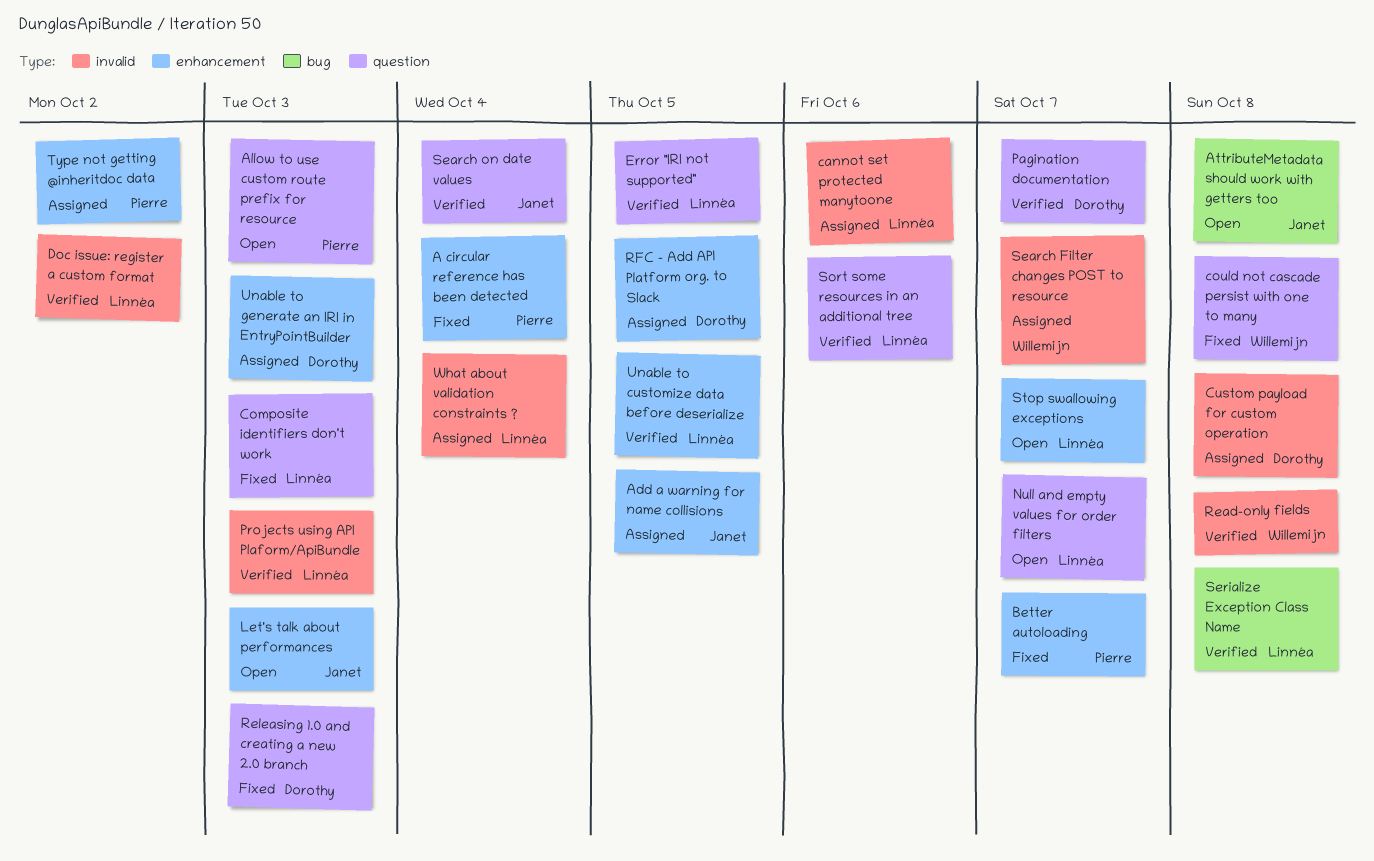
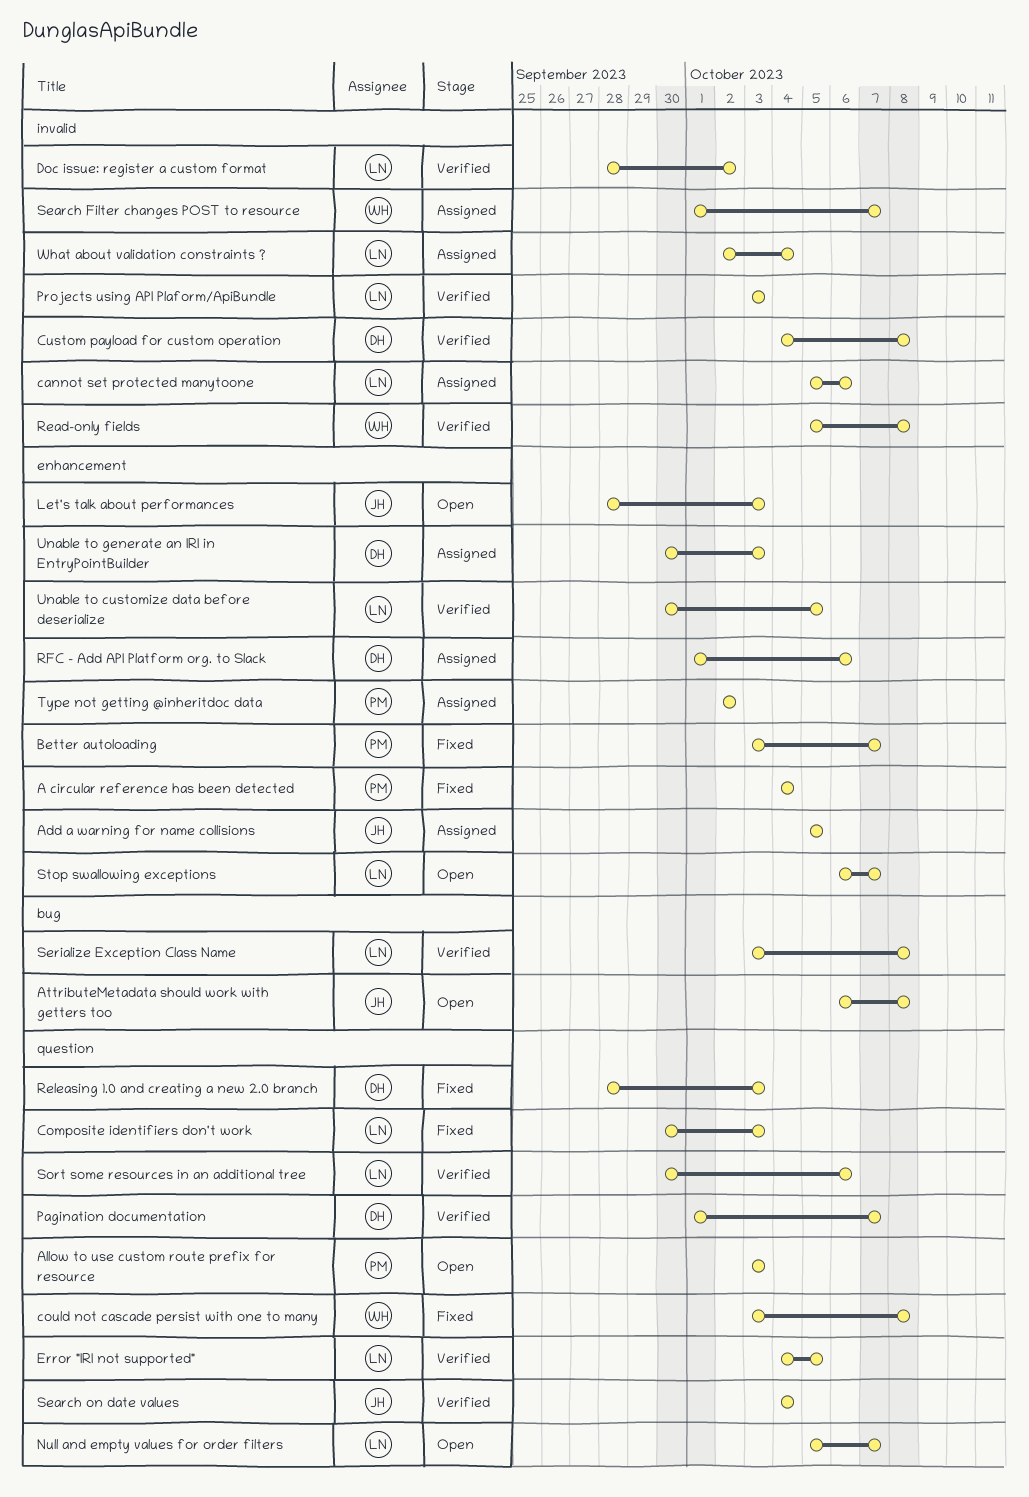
Custom payload for custom operation, status: Assigned -> Verified
RFC - Add API Platform org. to Slack, due: Oct 5 -> Oct 6

